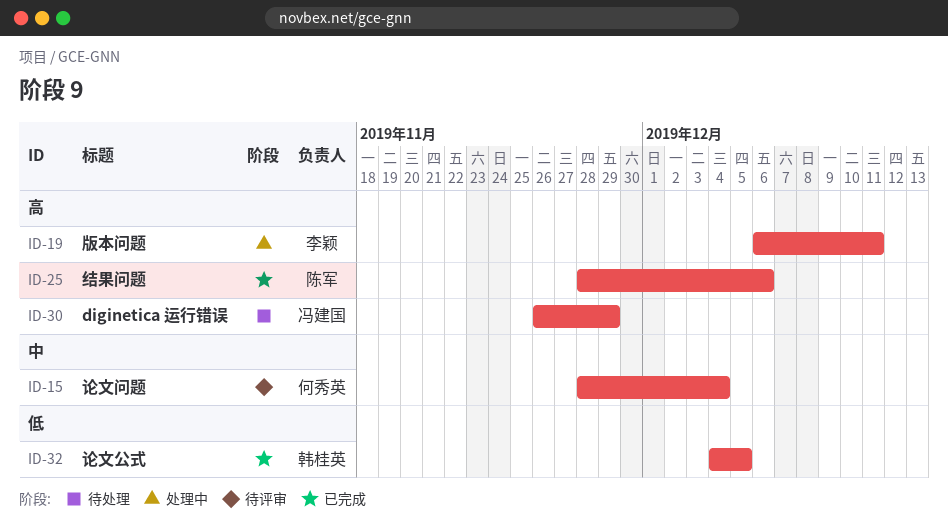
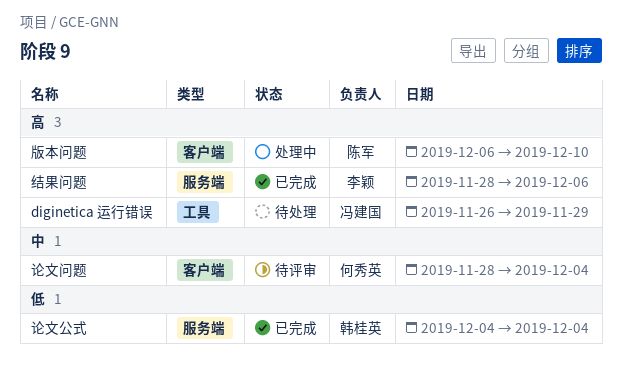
版本问题, owner: 李颖 -> 陈军
版本问题, due: Dec 11 -> Dec 10
结果问题, owner: 陈军 -> 李颖
论文公式, due: Dec 5 -> Dec 4

